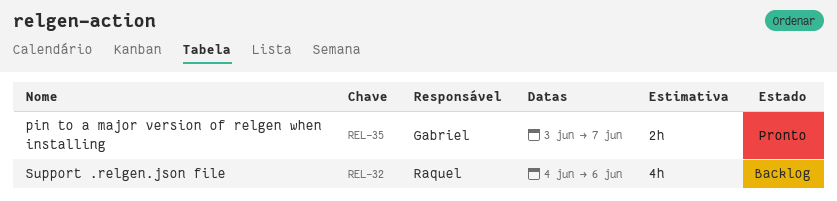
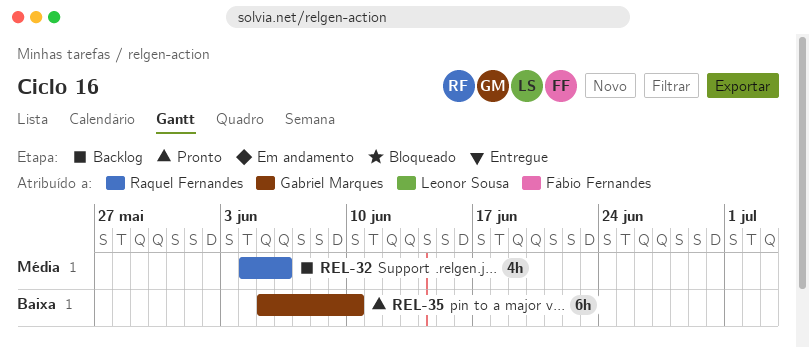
REL-35, estimate: 2h -> 6h
REL-35, start: Jun 3 -> Jun 5
REL-35, due: Jun 7 -> Jun 10

